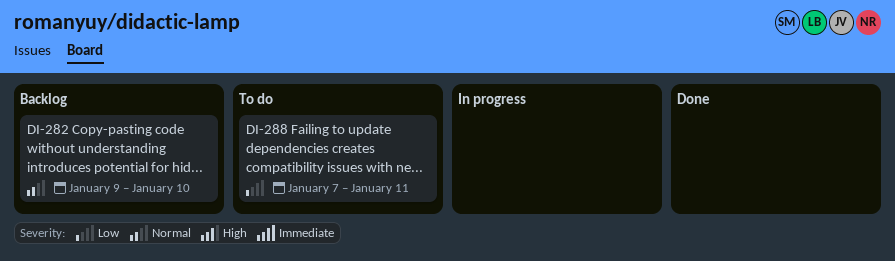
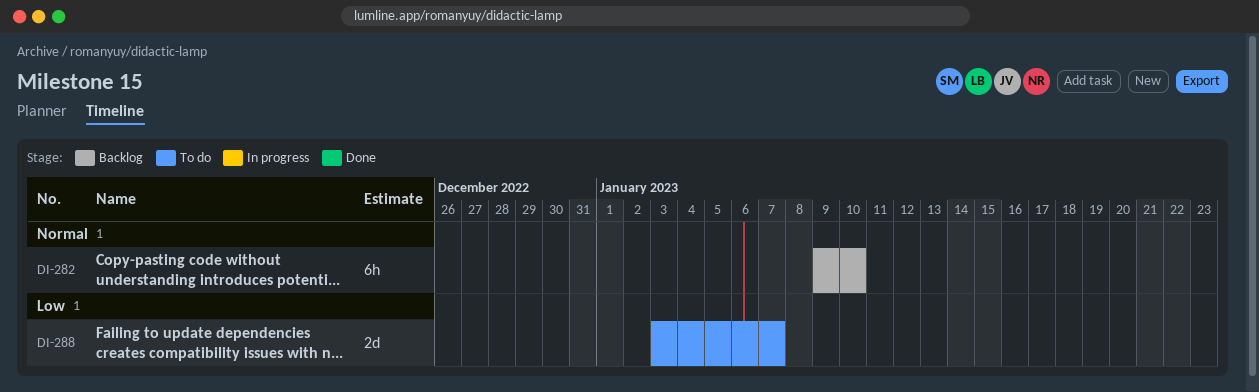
DI-288, start: Jan 7 -> Jan 3
DI-288, due: Jan 11 -> Jan 7

